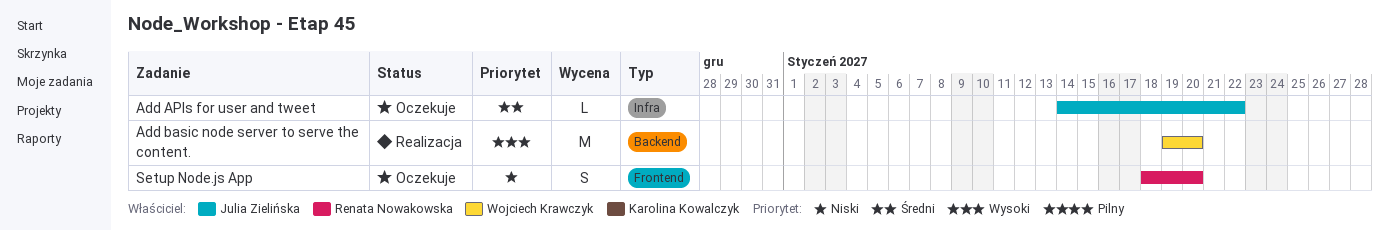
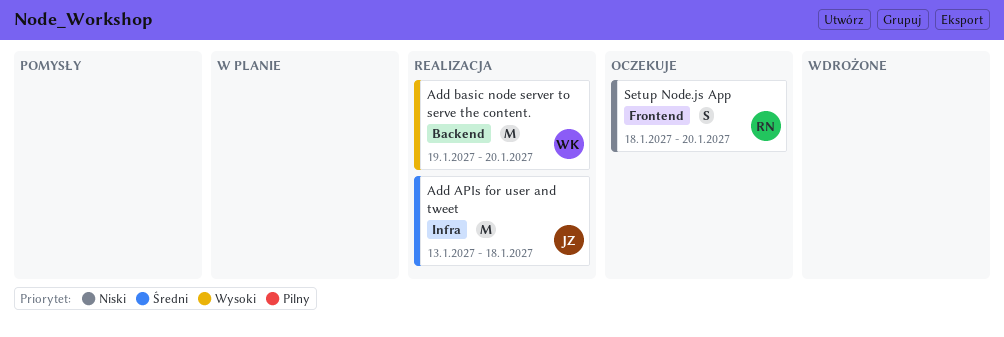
Add APIs for user and tweet, status: Oczekuje -> Realizacja
Add APIs for user and tweet, estimate: L -> M
Add APIs for user and tweet, start: Jan 14 -> Jan 13
Add APIs for user and tweet, due: Jan 22 -> Jan 18

